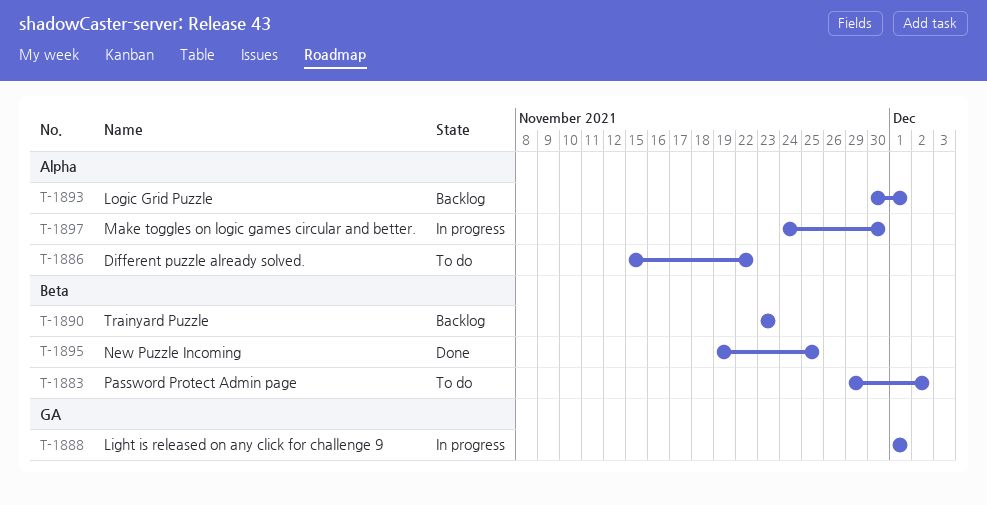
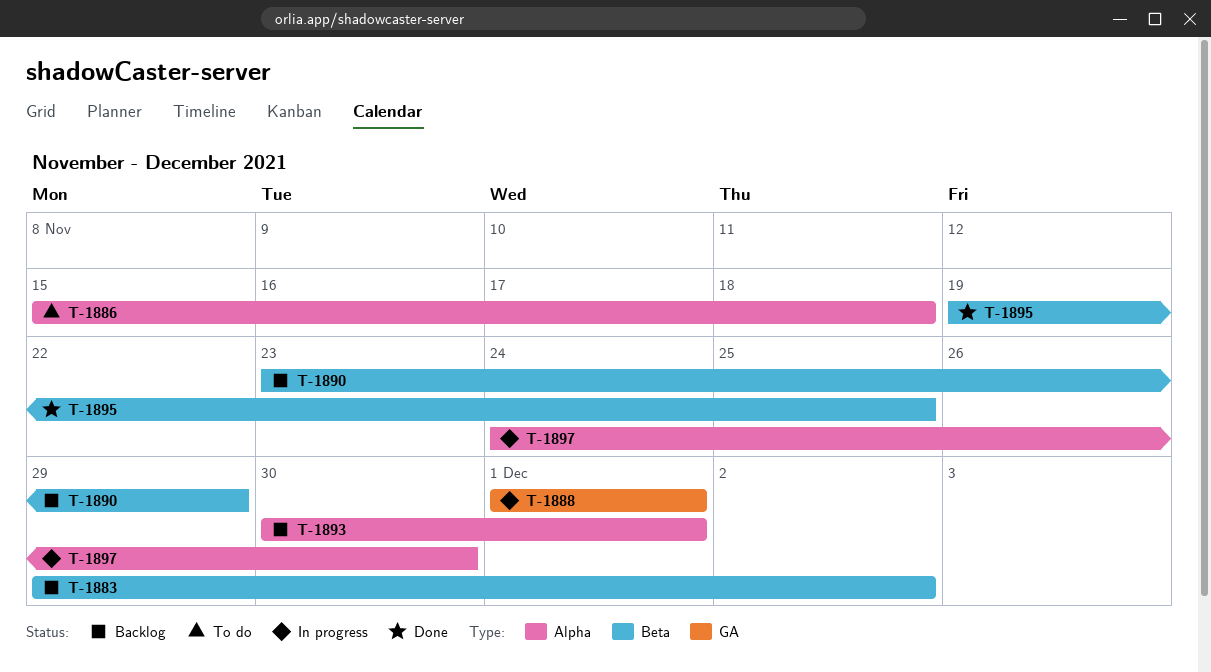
T-1883, status: To do -> Backlog
T-1886, due: Nov 22 -> Nov 18
T-1890, due: Nov 23 -> Nov 29

